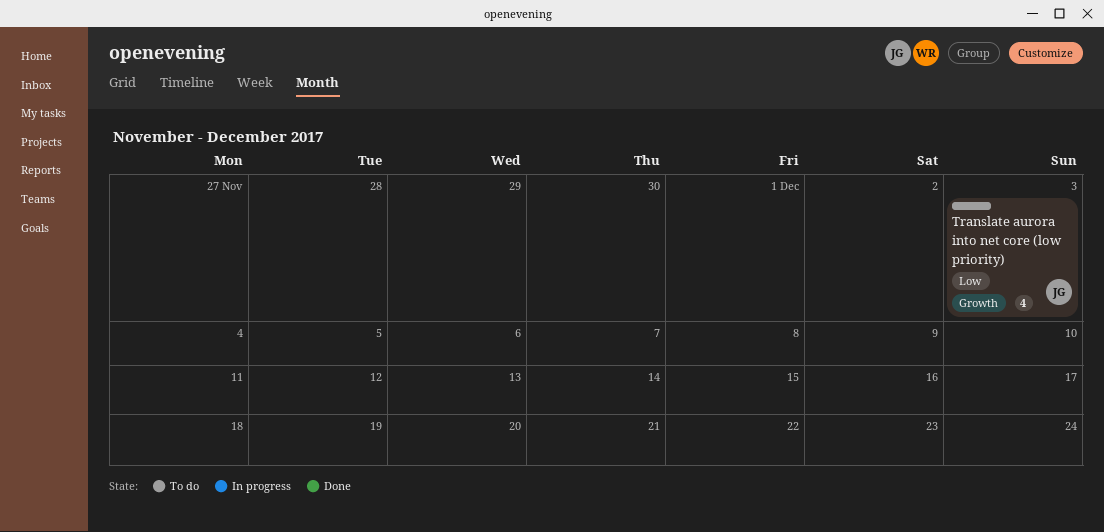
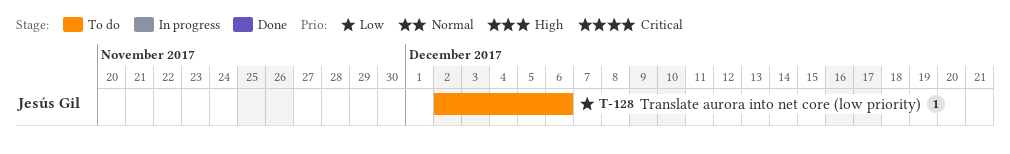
Translate aurora into net core (low priority), estimate: 4 -> 1
Translate aurora into net core (low priority), due: Dec 3 -> Dec 6

